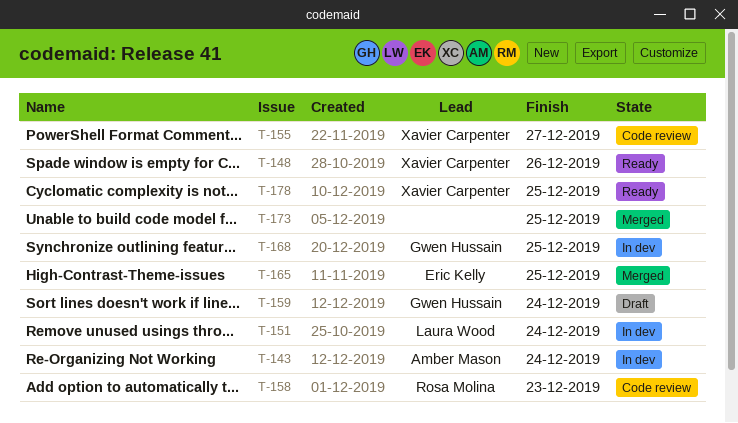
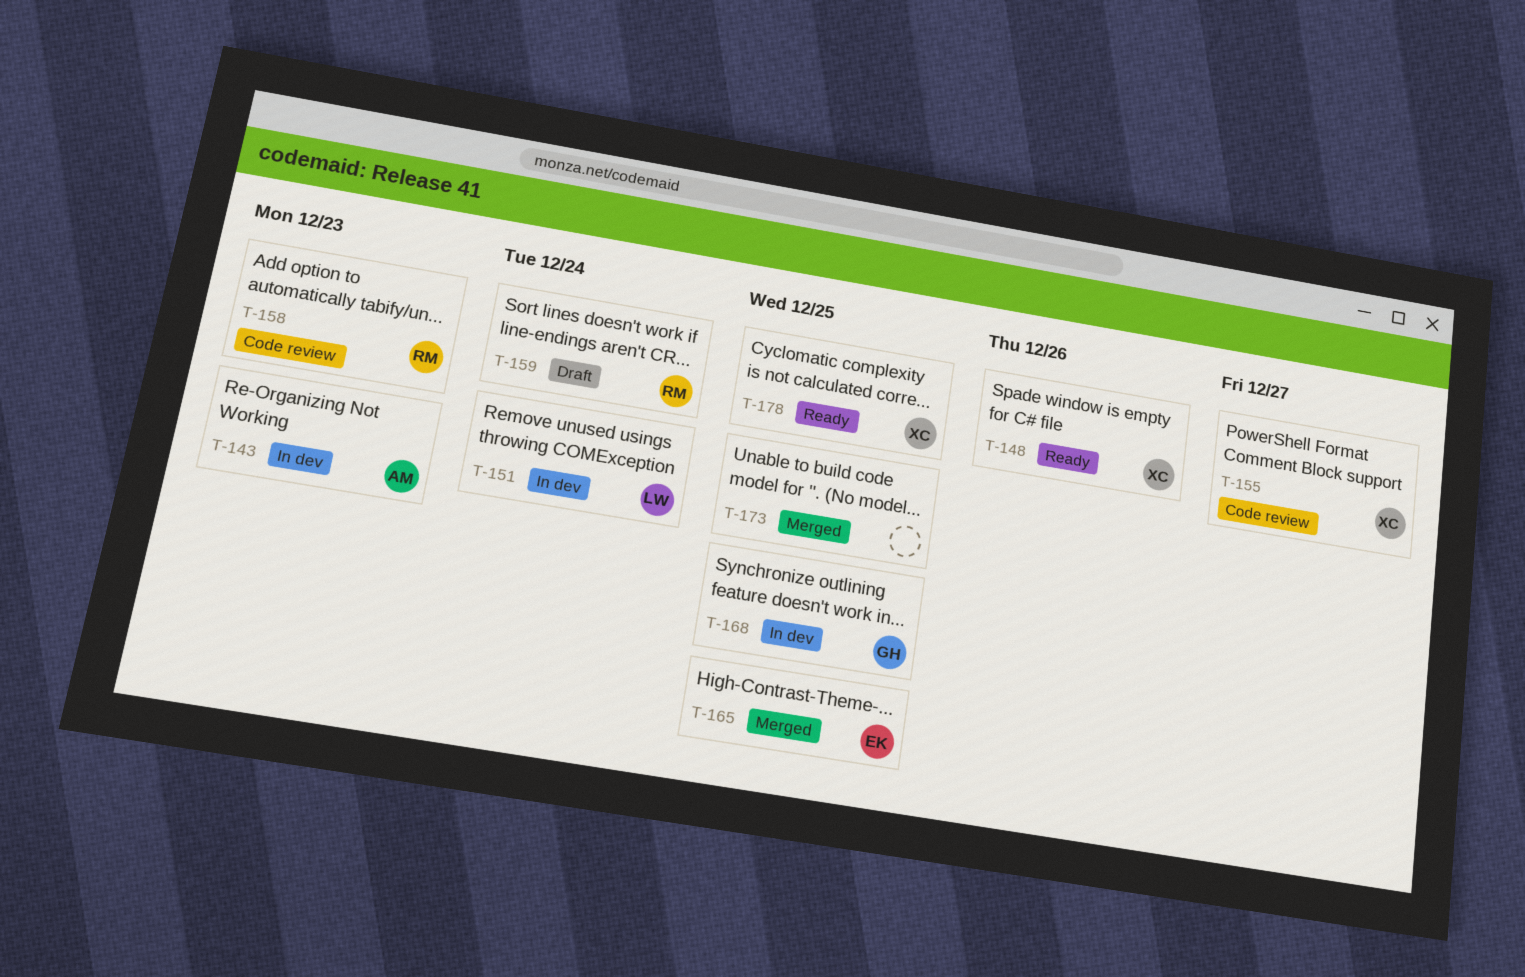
T-143, due: Dec 24 -> Dec 23
T-159, owner: Gwen Hussain -> Rosa Molina

